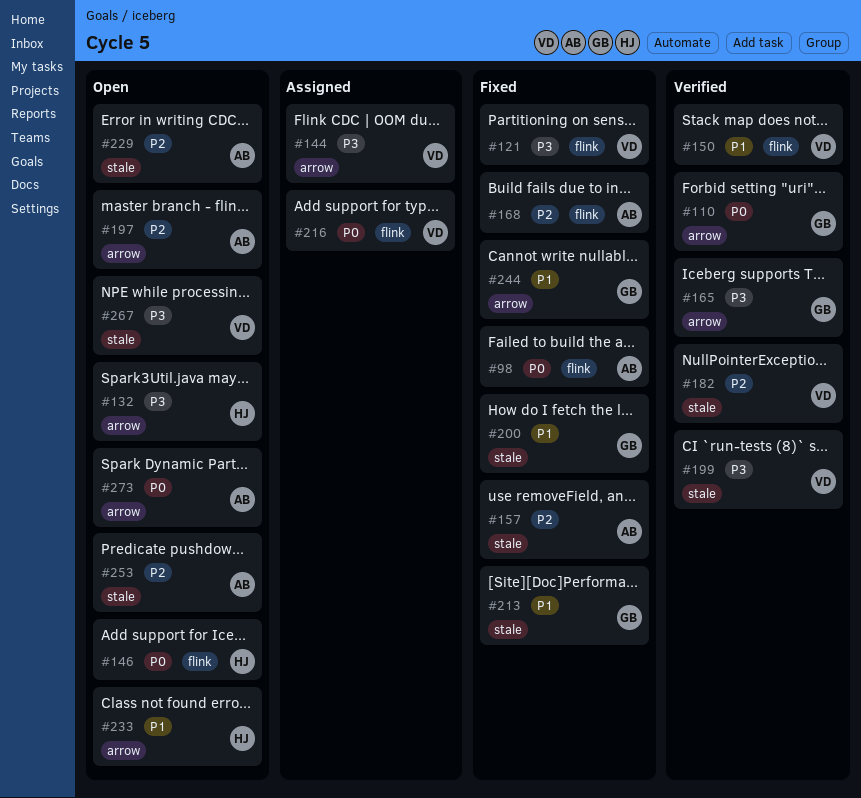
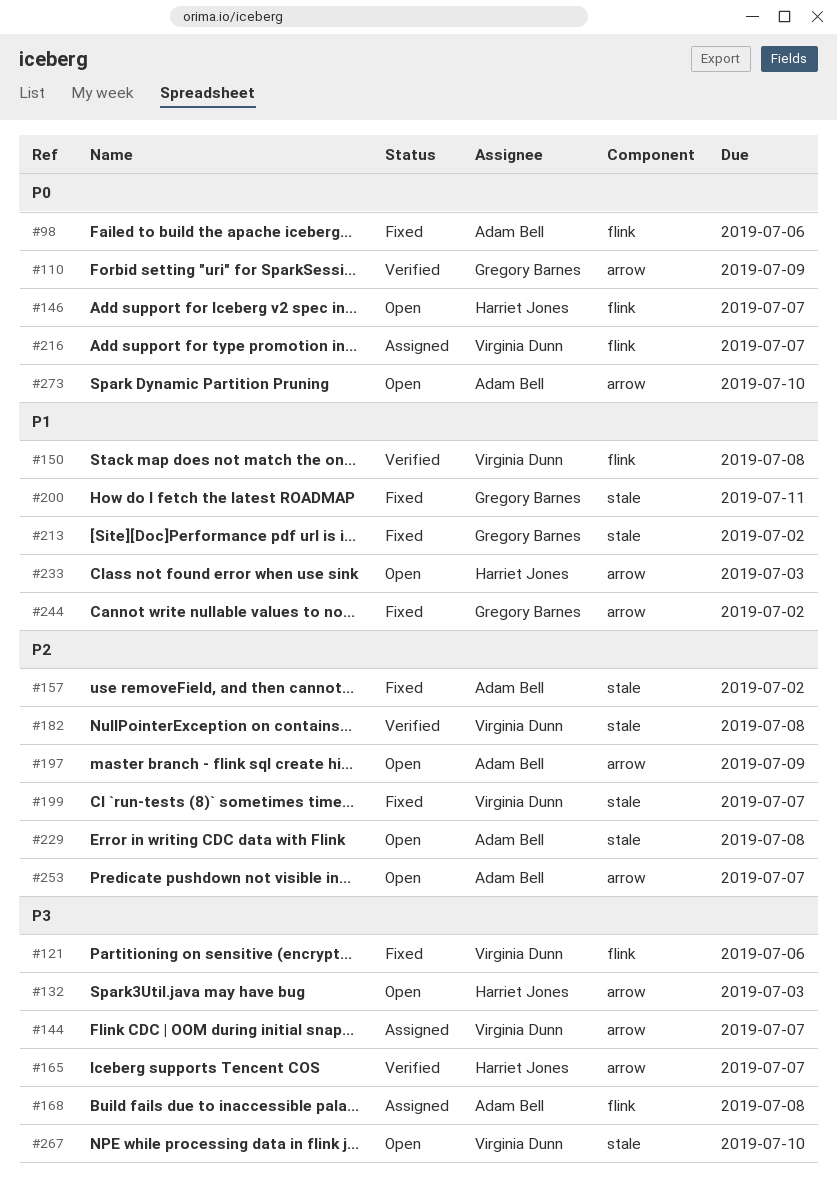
#165, owner: Gregory Barnes -> Harriet Jones
#168, status: Fixed -> Assigned
#168, priority: P2 -> P3
#199, status: Verified -> Fixed
#199, priority: P3 -> P2
#253, label: stale -> arrow

